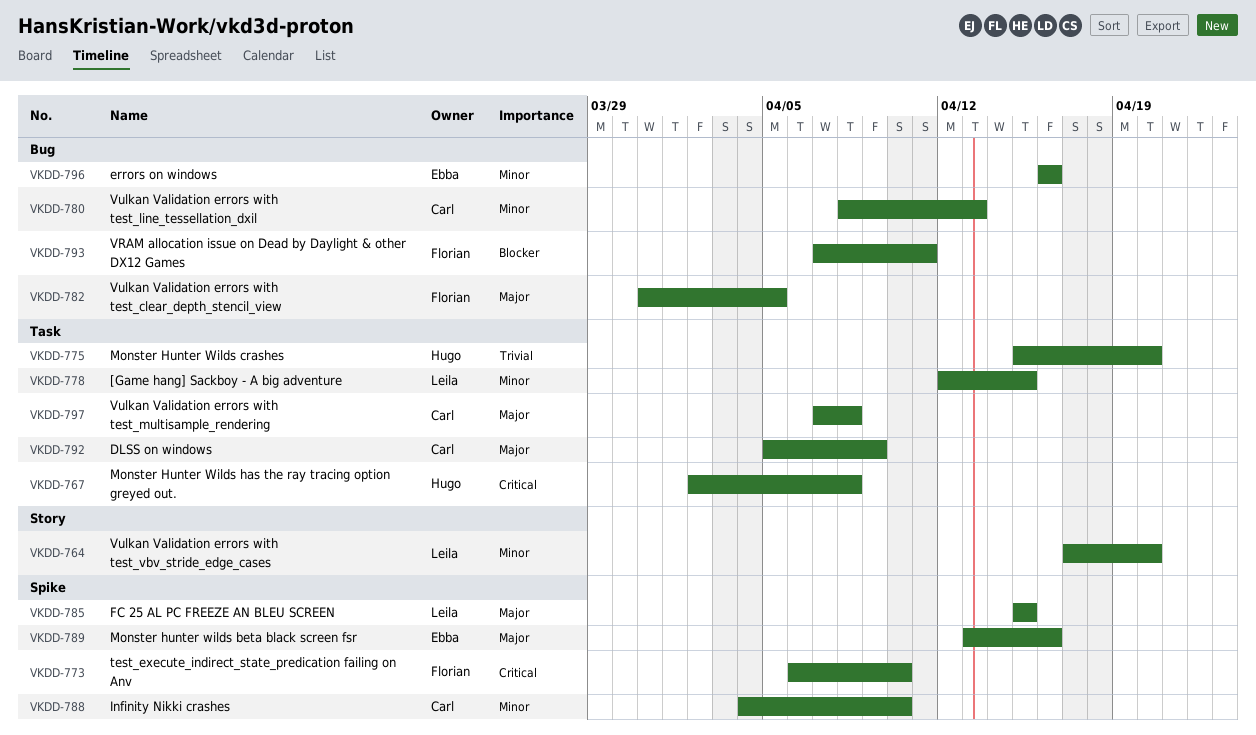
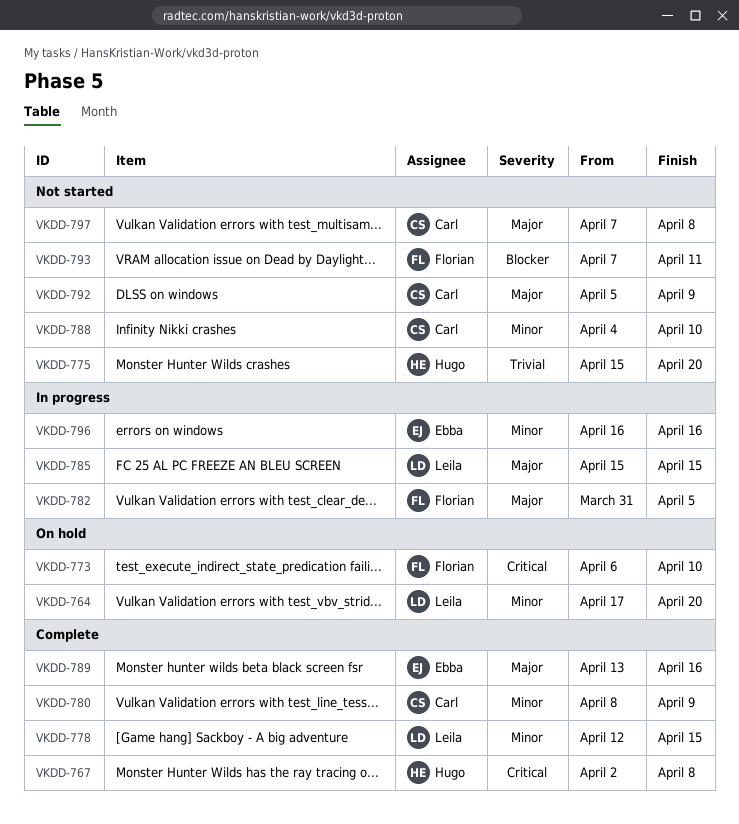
VKDD-780, due: Apr 13 -> Apr 9

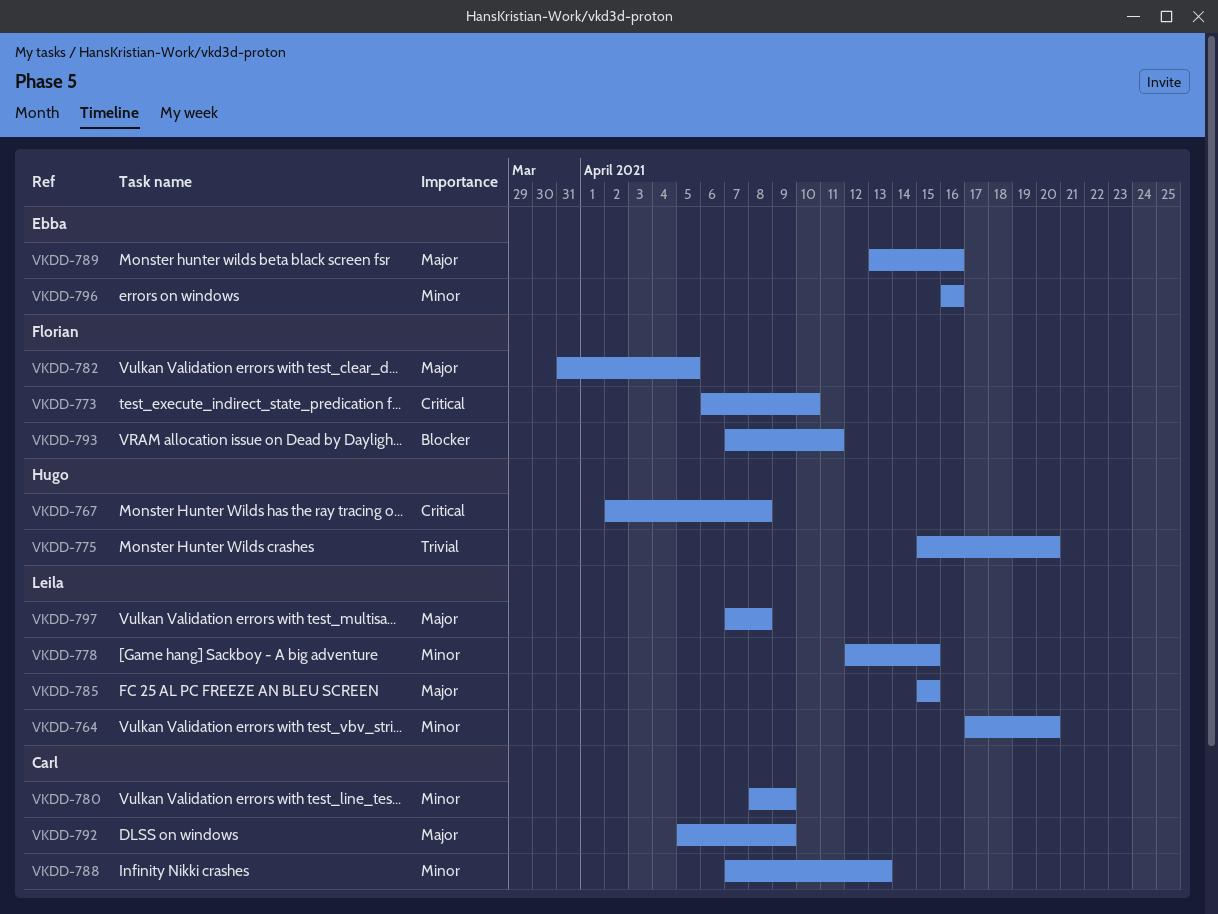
VKDD-788, start: Apr 4 -> Apr 7
VKDD-788, due: Apr 10 -> Apr 13
VKDD-797, owner: Carl -> Leila

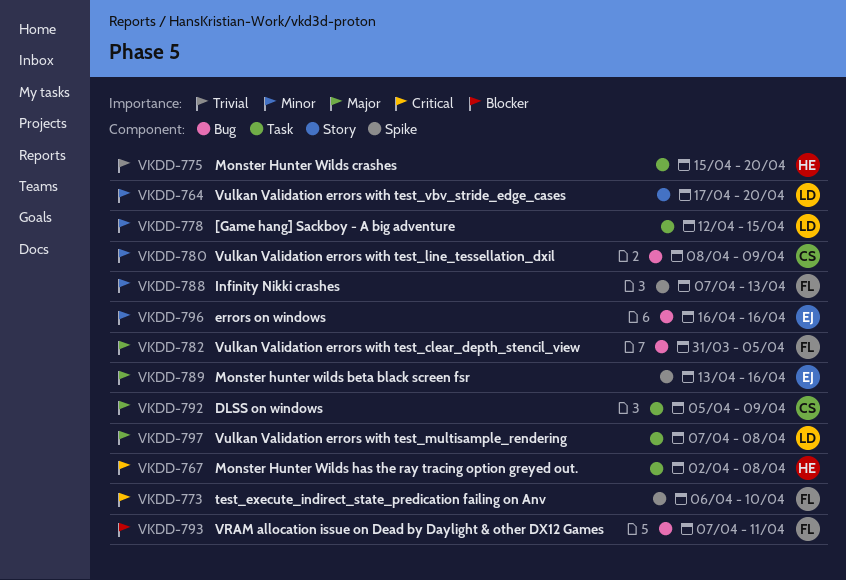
VKDD-785: present -> none
VKDD-788, owner: Carl -> Florian

